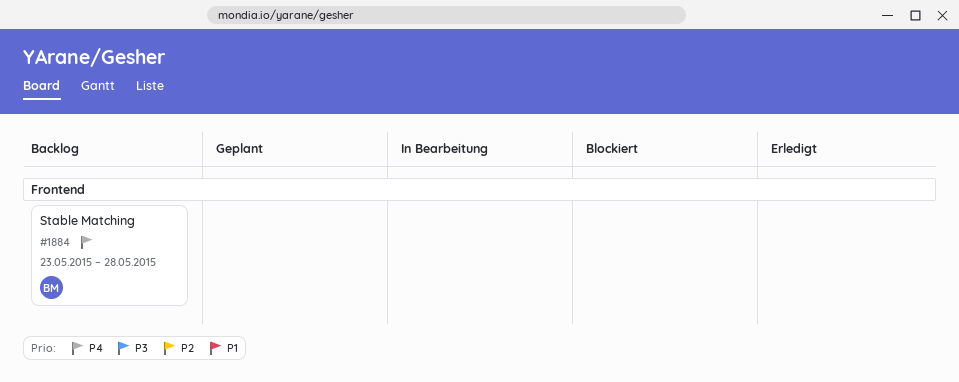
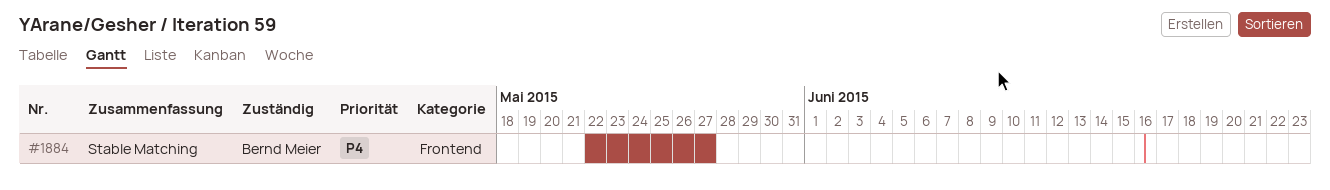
#1884, start: May 23 -> May 22
#1884, due: May 28 -> May 27

